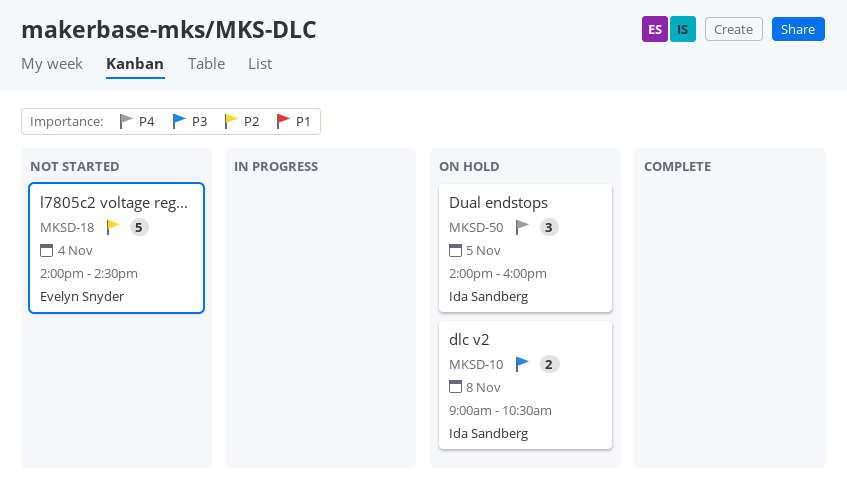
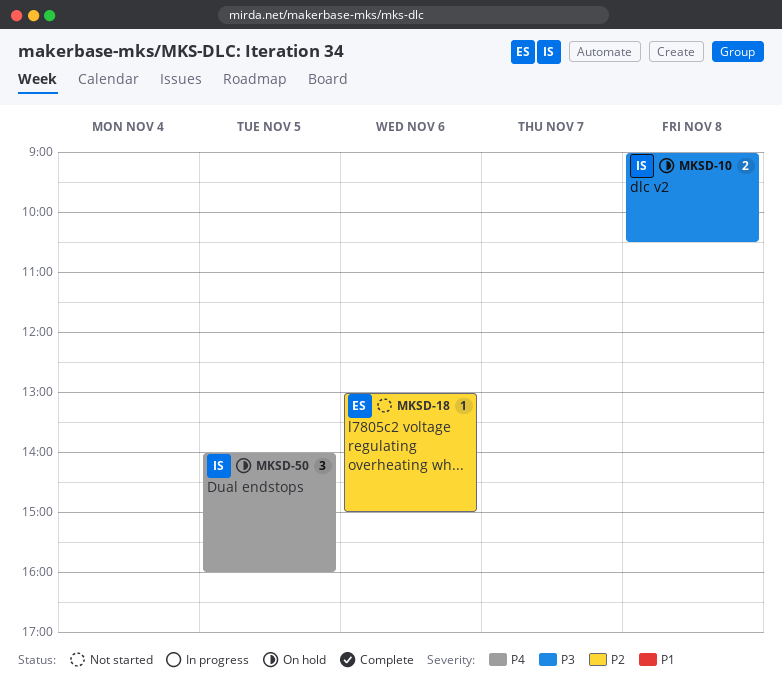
MKSD-18, estimate: 5 -> 1
MKSD-18, day: Nov 4 -> Nov 6
MKSD-18, begins: 14:00 -> 13:00
MKSD-18, ends: 14:30 -> 15:00

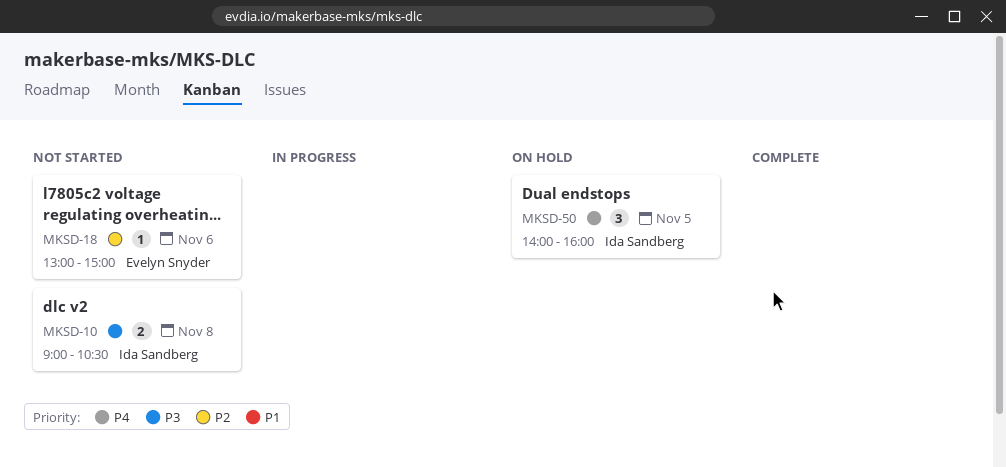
MKSD-10, status: On hold -> Not started

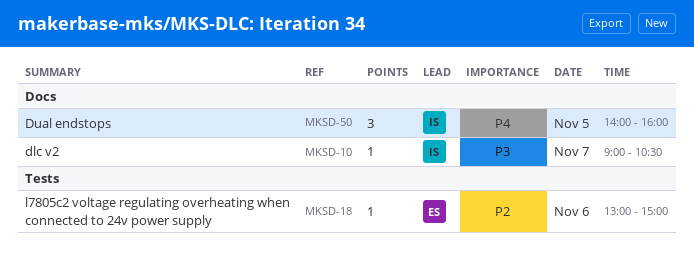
MKSD-10, estimate: 2 -> 1
MKSD-10, day: Nov 8 -> Nov 7

